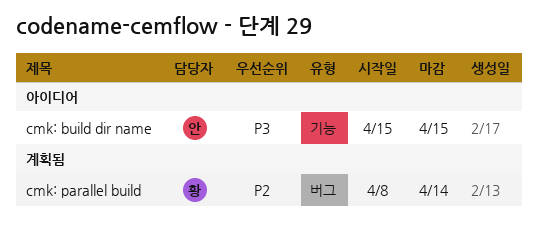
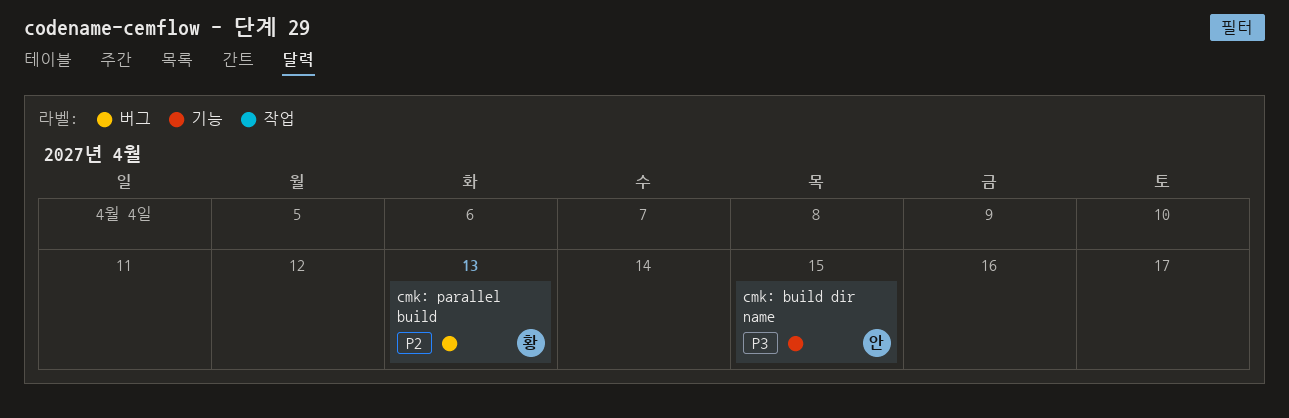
cmk: parallel build, due: Apr 14 -> Apr 13

